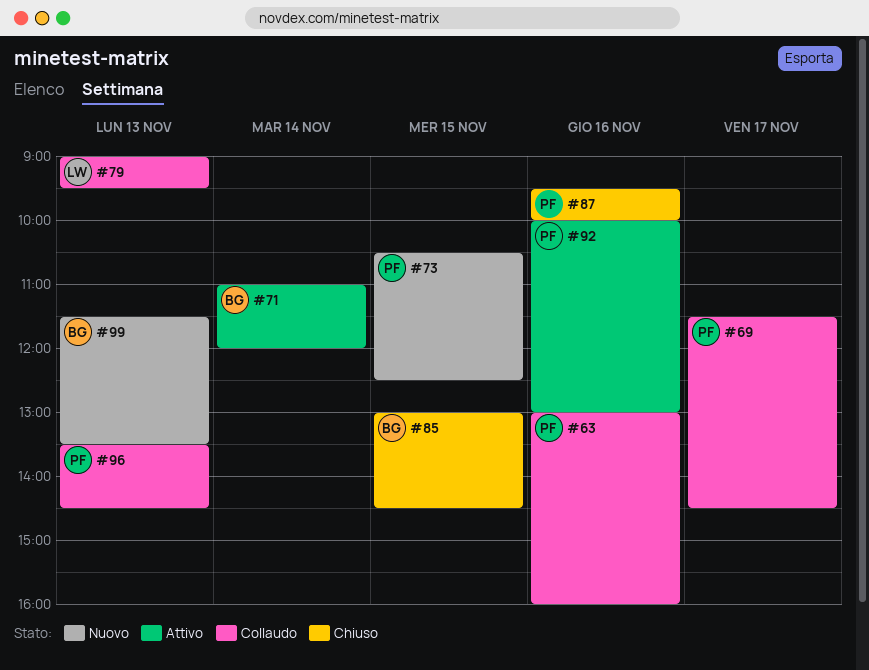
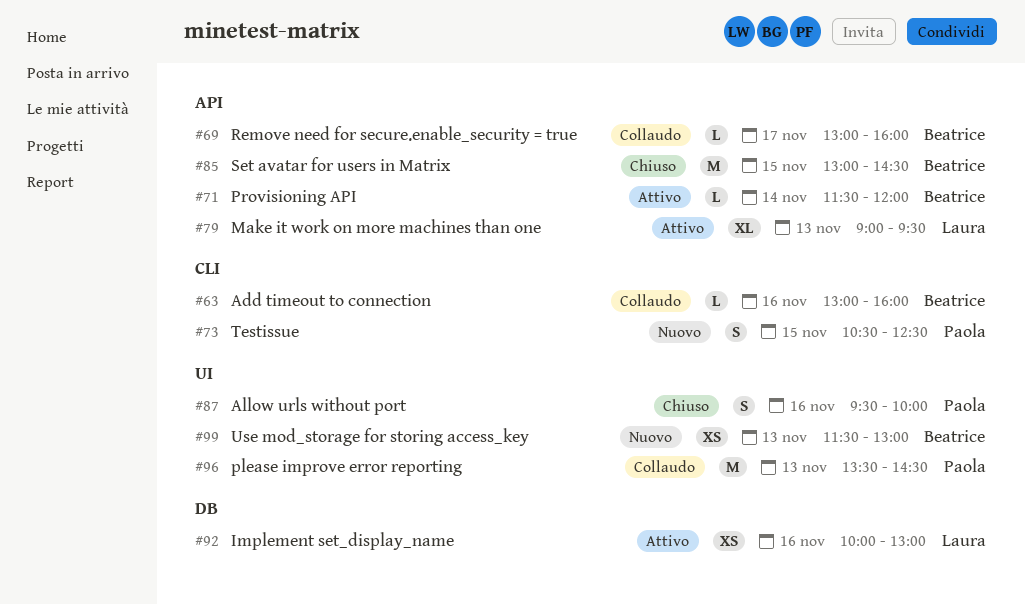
#63, owner: Paola -> Beatrice
#69, owner: Paola -> Beatrice
#69, begins: 11:30 -> 13:00
#69, ends: 14:30 -> 16:00
#71, begins: 11:00 -> 11:30
#79, status: Collaudo -> Attivo
#92, owner: Paola -> Laura
#99, ends: 13:30 -> 13:00

